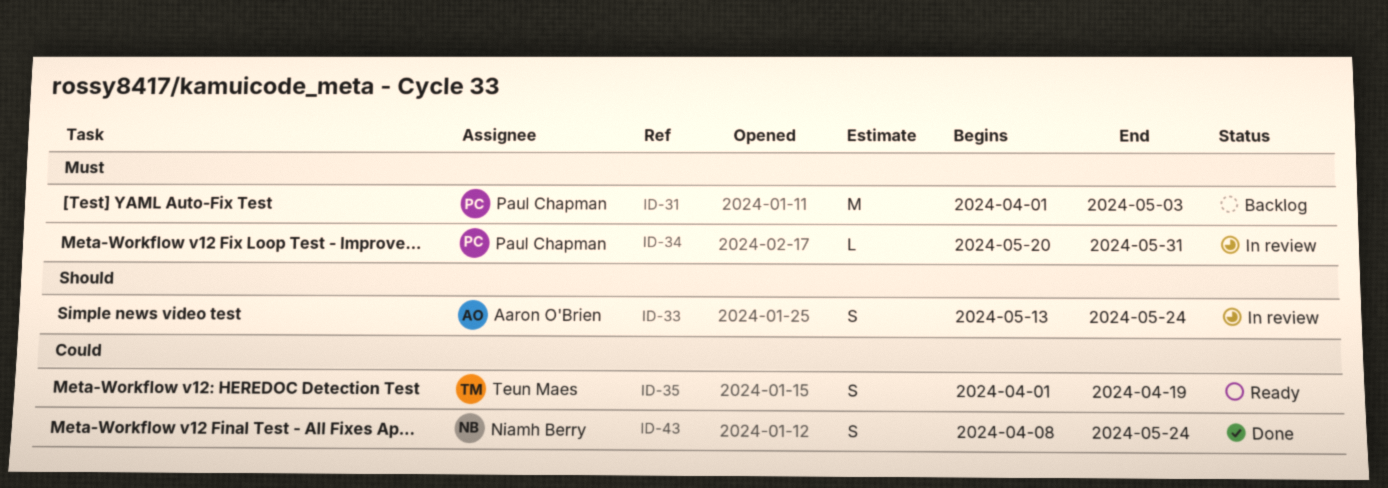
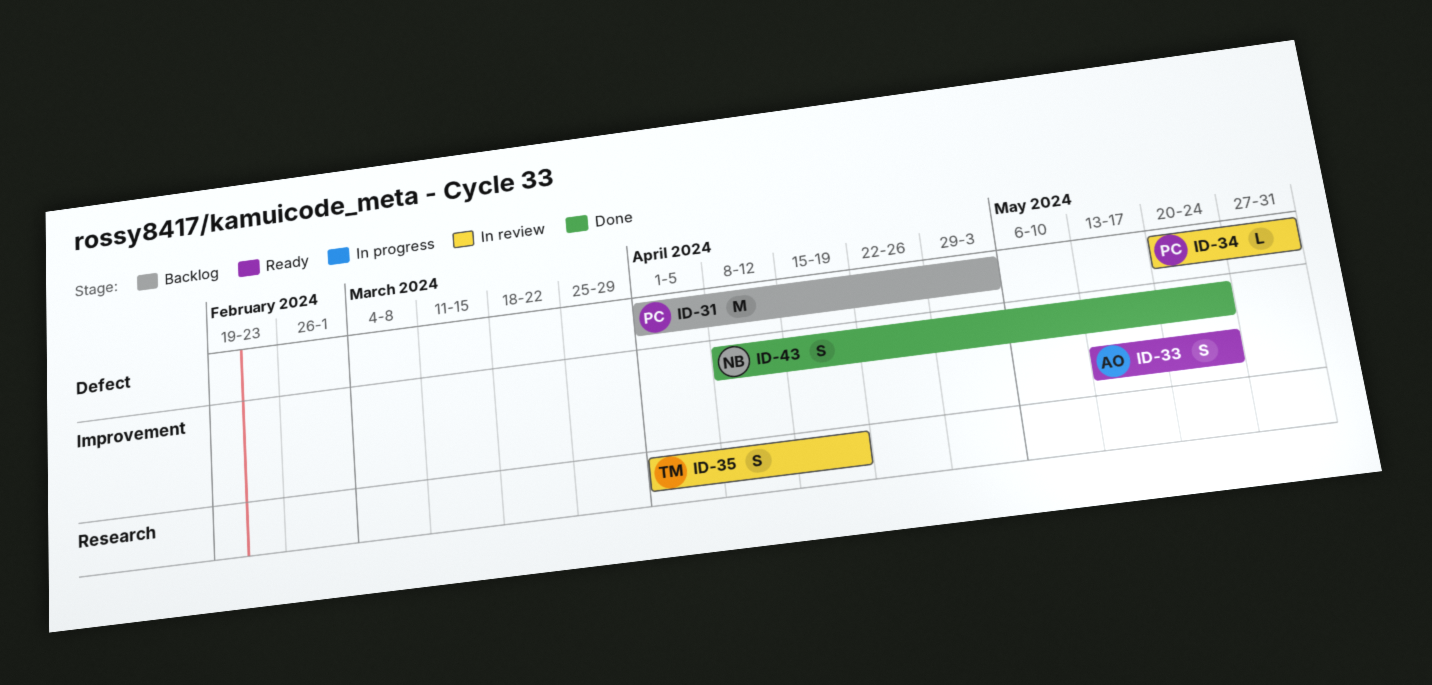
ID-33, status: In review -> Ready
ID-35, status: Ready -> In review

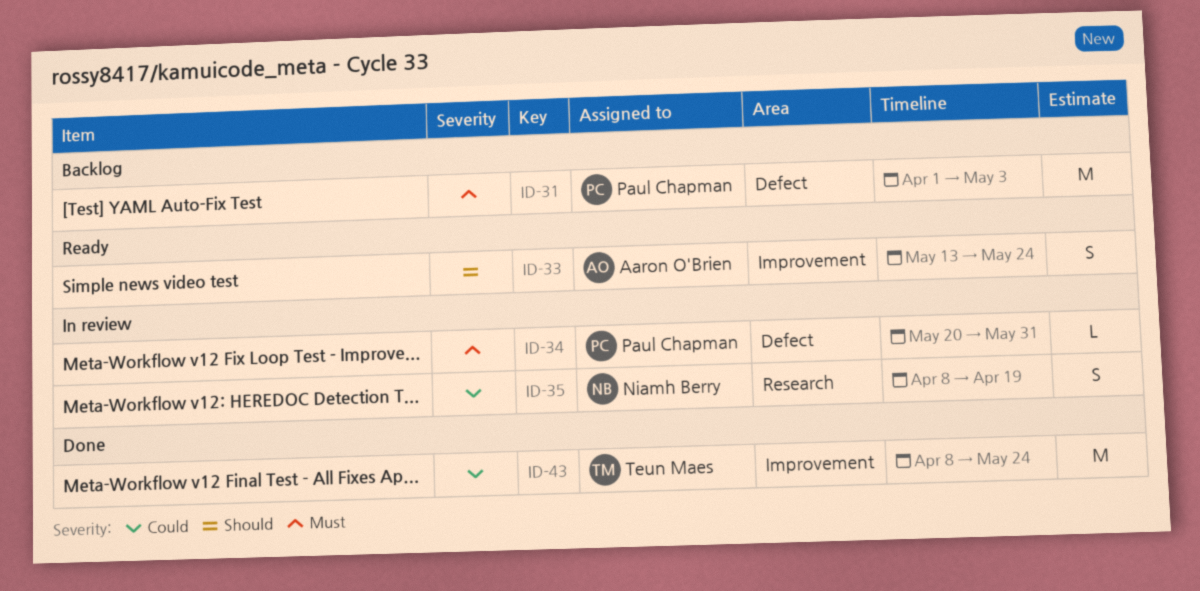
ID-35, owner: Teun Maes -> Niamh Berry
ID-35, start: Apr 1 -> Apr 8
ID-43, owner: Niamh Berry -> Teun Maes
ID-43, estimate: S -> M

